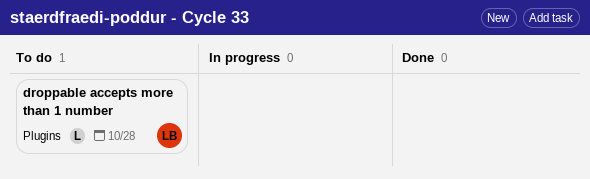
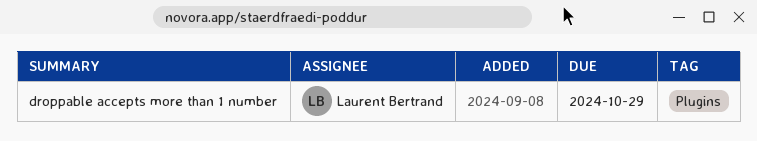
droppable accepts more than 1 number, due: Oct 28 -> Oct 29

